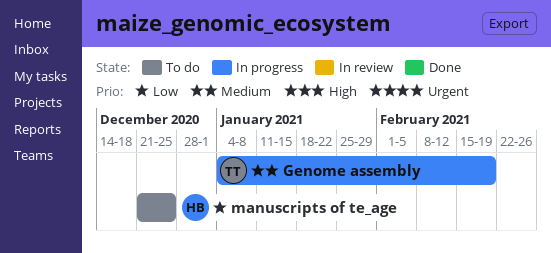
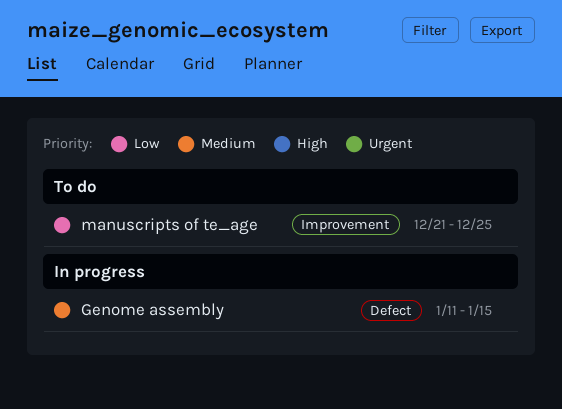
Genome assembly, start: Jan 4 -> Jan 11
Genome assembly, due: Feb 19 -> Jan 15

